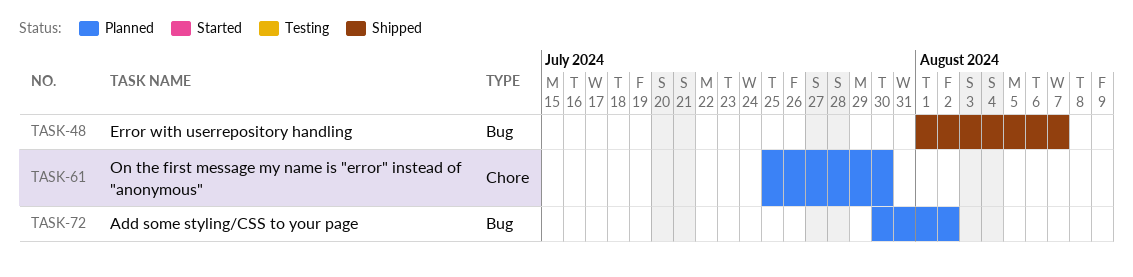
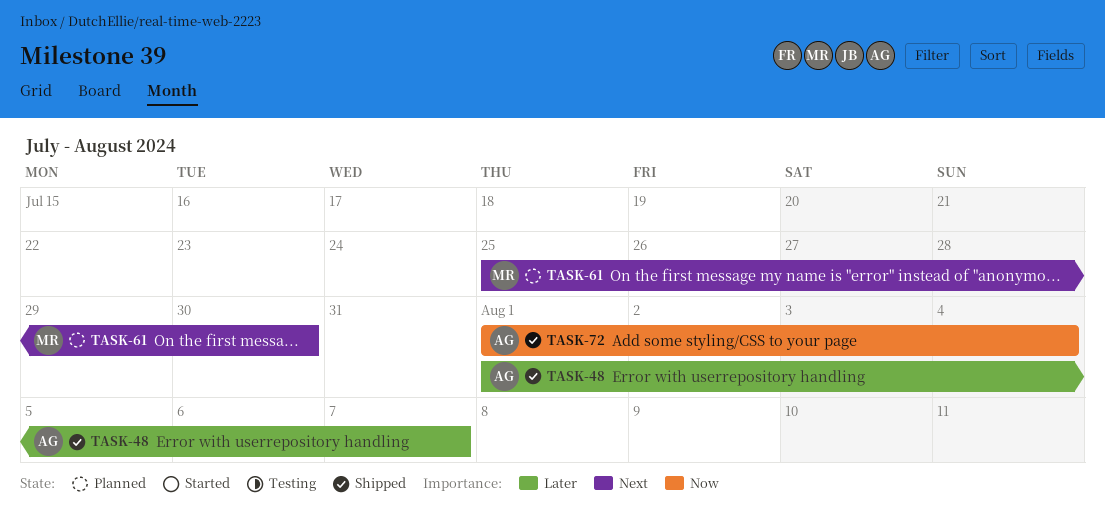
TASK-72, status: Planned -> Shipped
TASK-72, start: Jul 30 -> Aug 1
TASK-72, due: Aug 2 -> Aug 4

